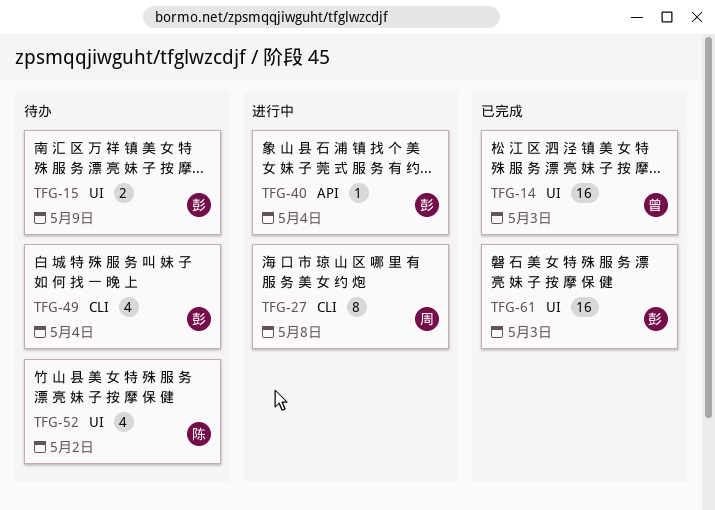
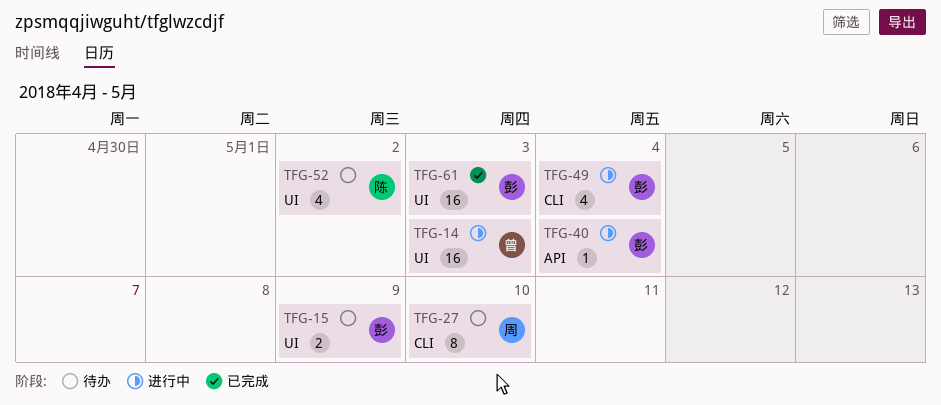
TFG-14, status: 已完成 -> 进行中
TFG-27, status: 进行中 -> 待办
TFG-27, due: May 8 -> May 10
TFG-49, status: 待办 -> 进行中

